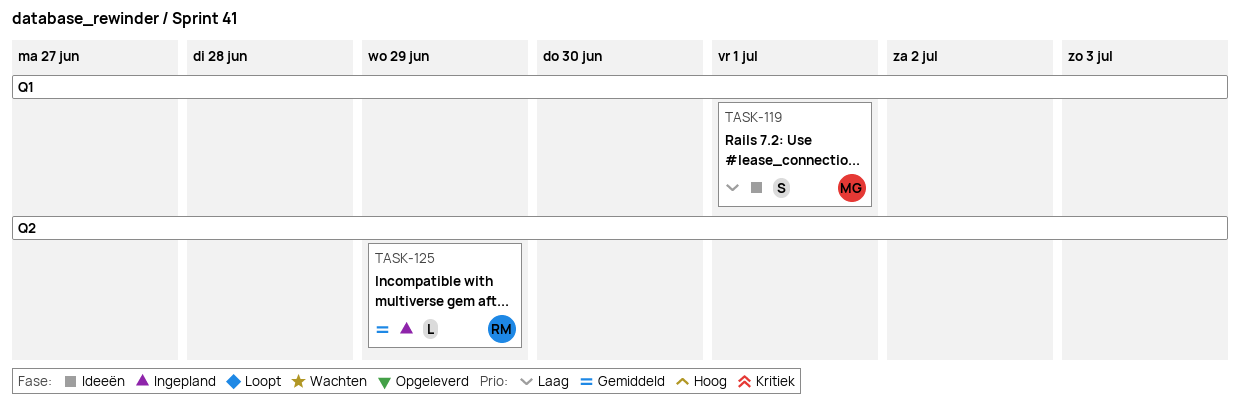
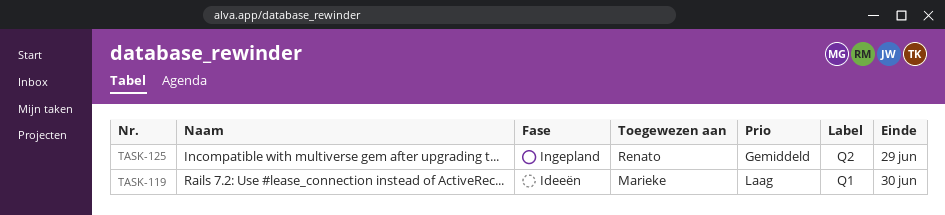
TASK-119, due: Jul 1 -> Jun 30

